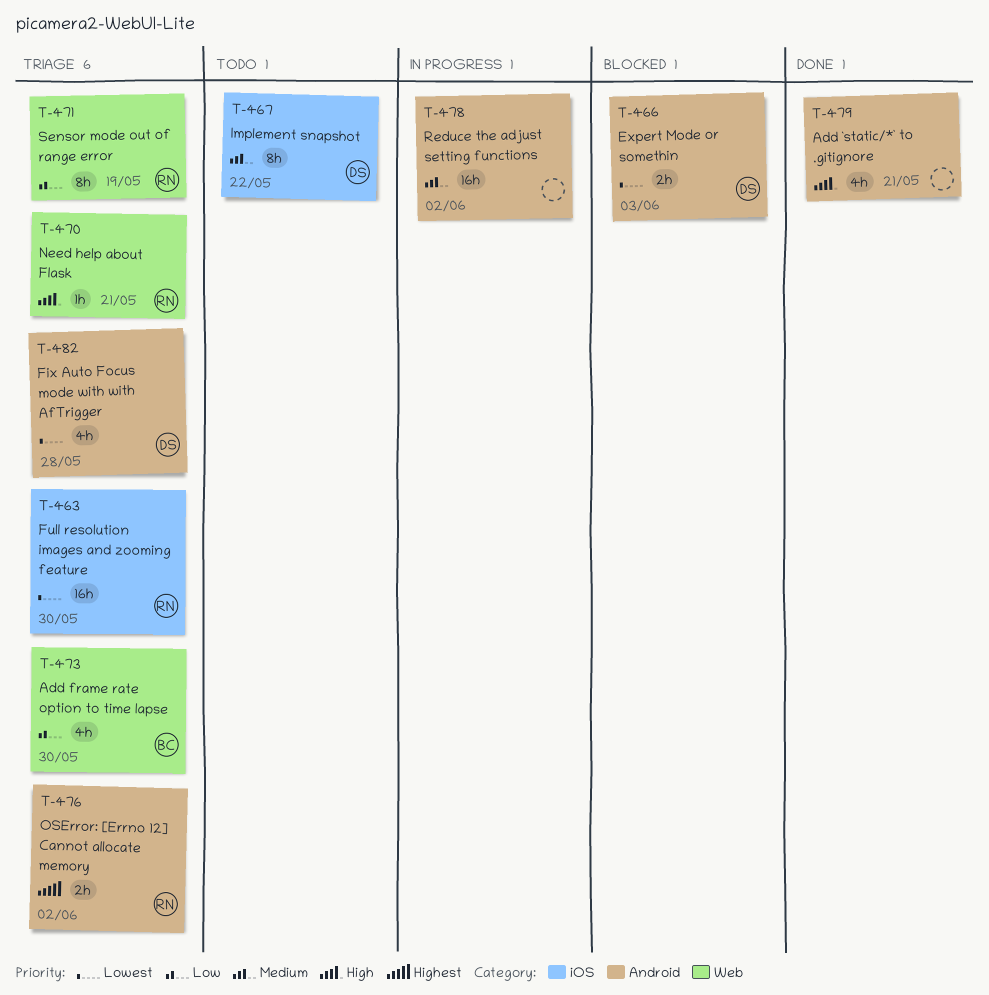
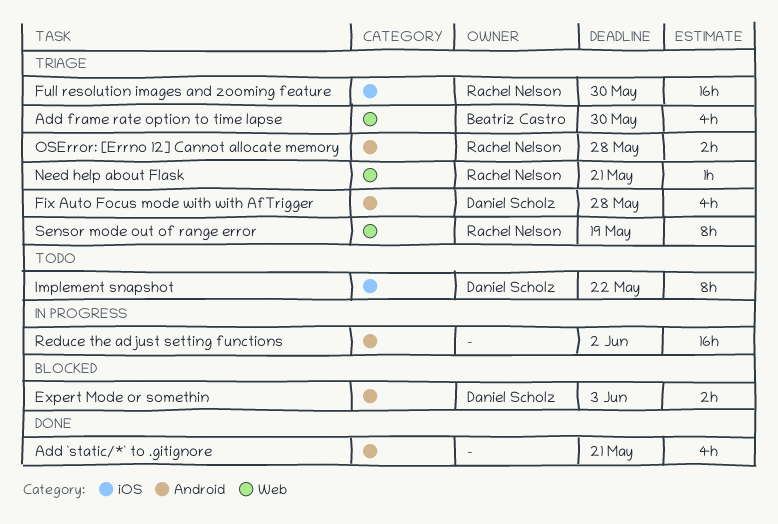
OSError: [Errno 12] Cannot allocate memory, due: Jun 2 -> May 28

